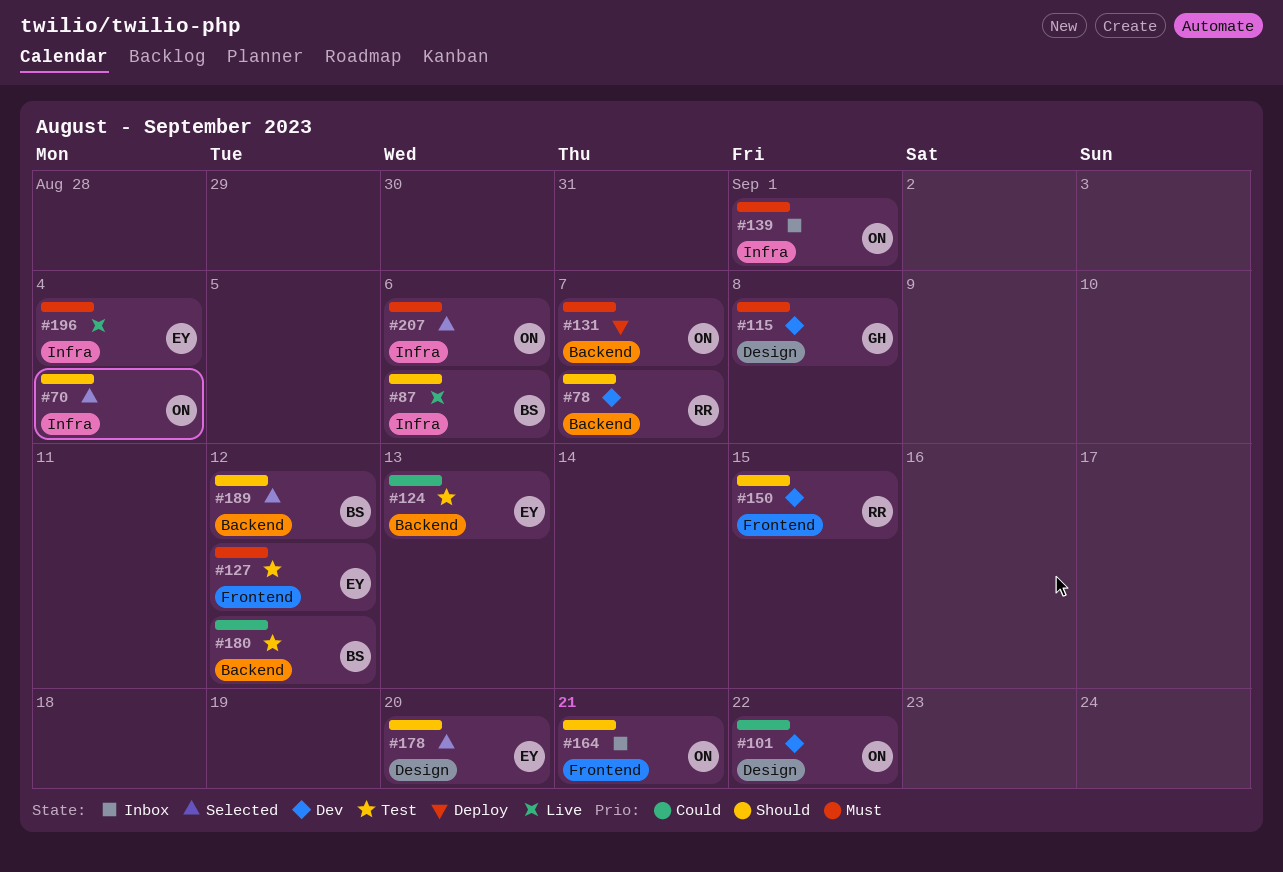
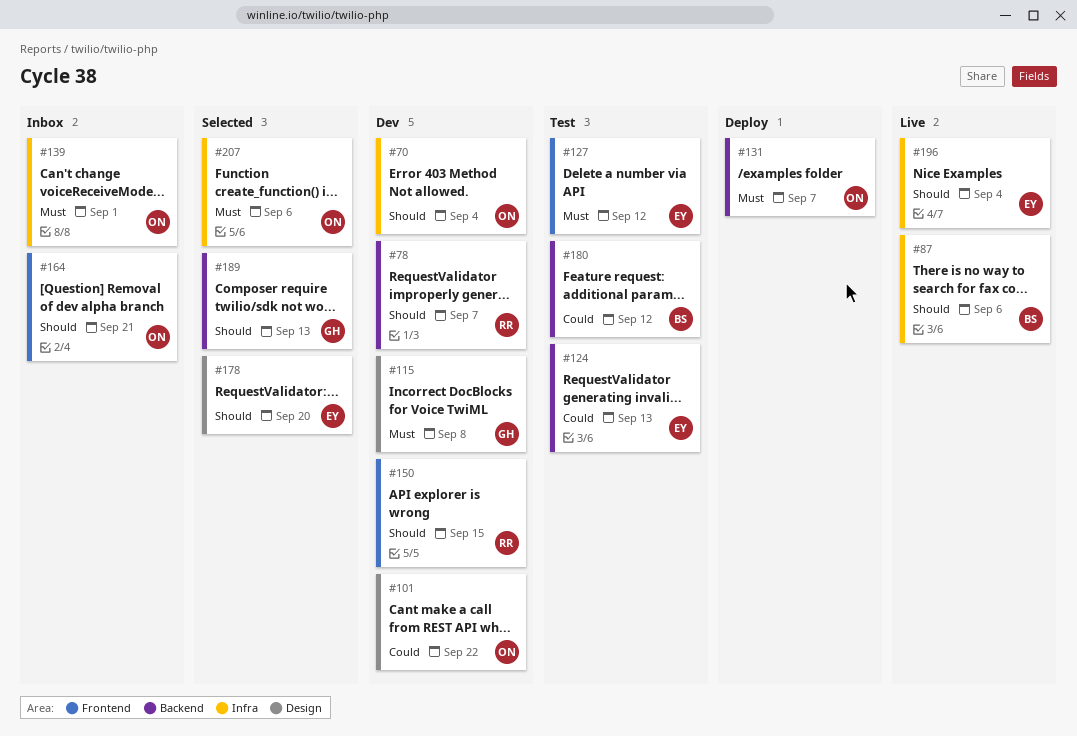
#70, status: Selected -> Dev
#189, owner: BS -> GH
#189, due: Sep 12 -> Sep 13
#196, priority: Must -> Should

